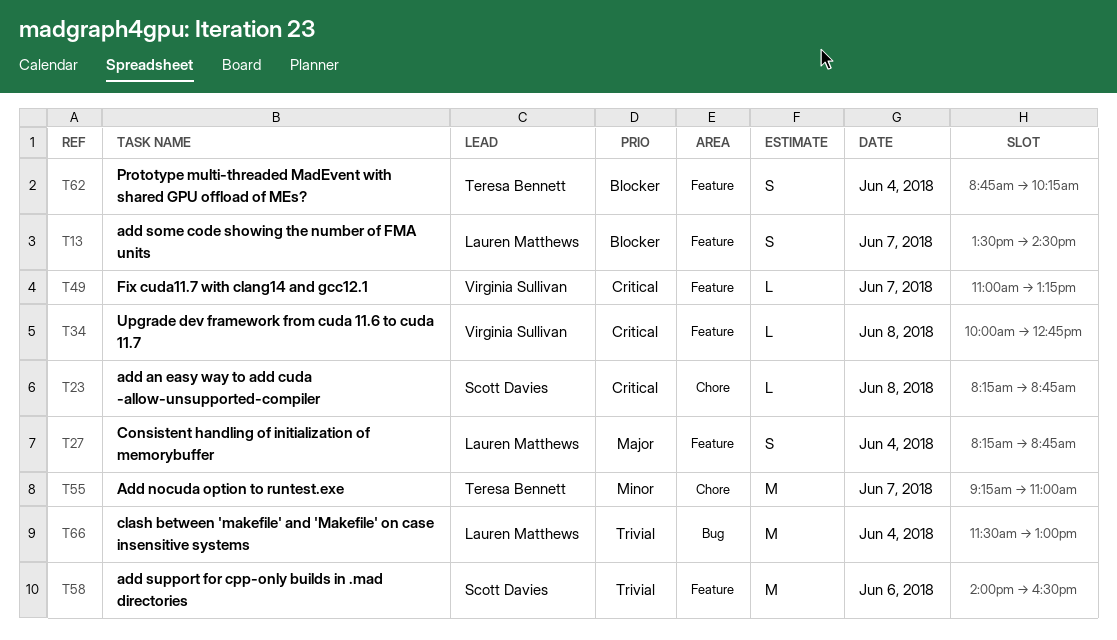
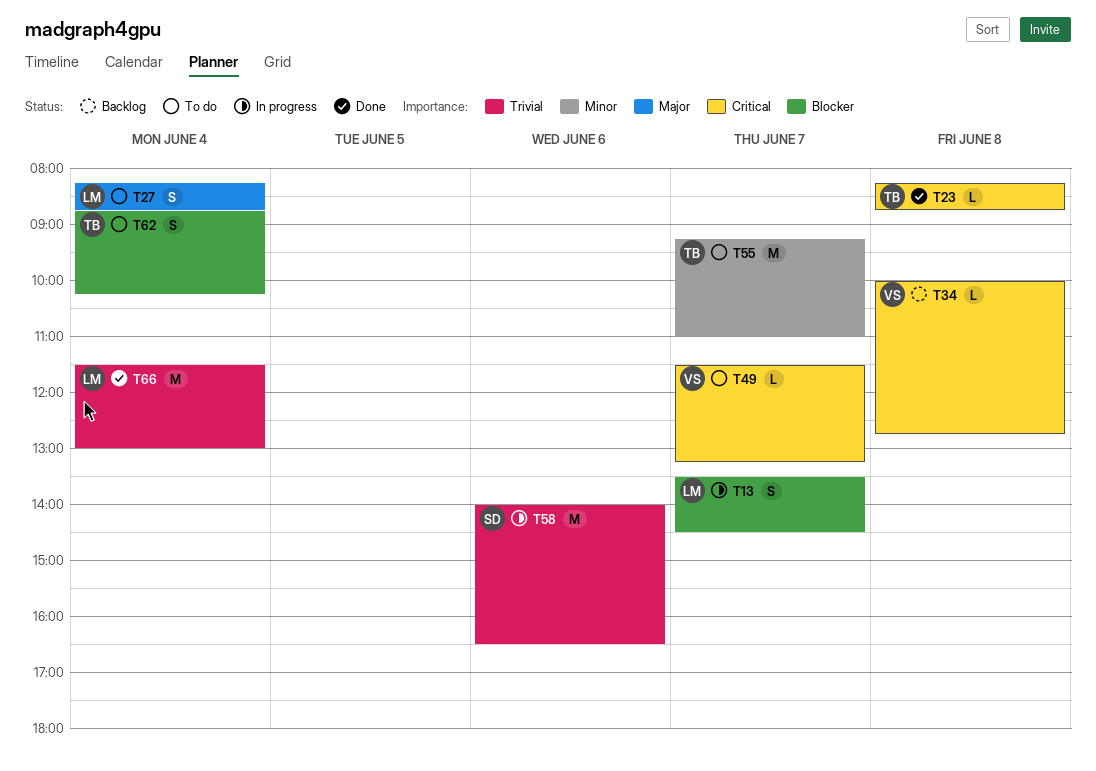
T23, owner: Scott Davies -> Teresa Bennett
T49, begins: 11:00 -> 11:30

